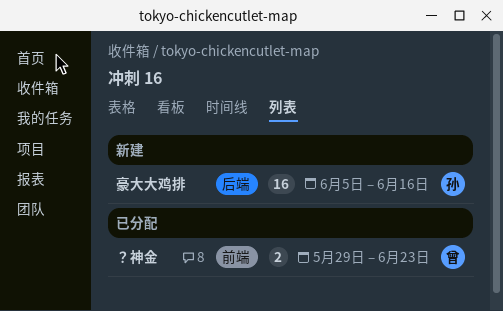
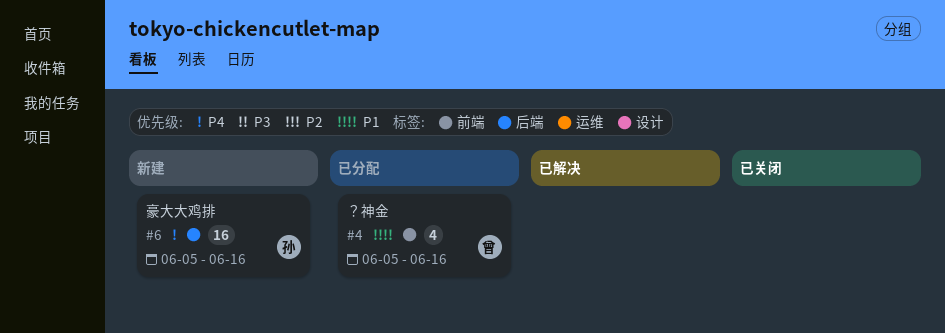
？神金, estimate: 2 -> 4
？神金, start: May 29 -> Jun 5
？神金, due: Jun 23 -> Jun 16

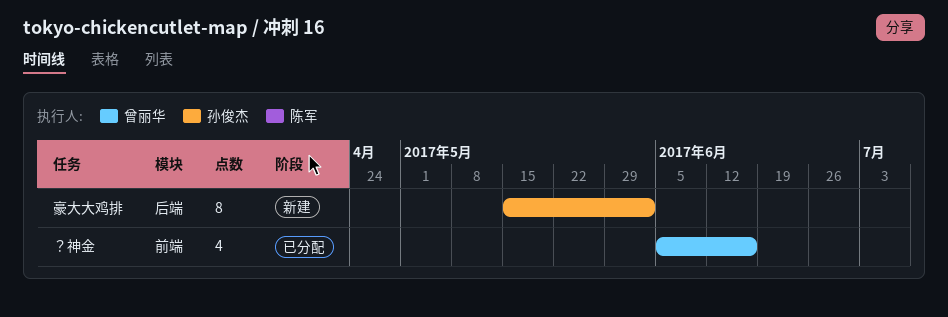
豪大大鸡排, estimate: 16 -> 8
豪大大鸡排, start: Jun 5 -> May 15
豪大大鸡排, due: Jun 16 -> Jun 2

